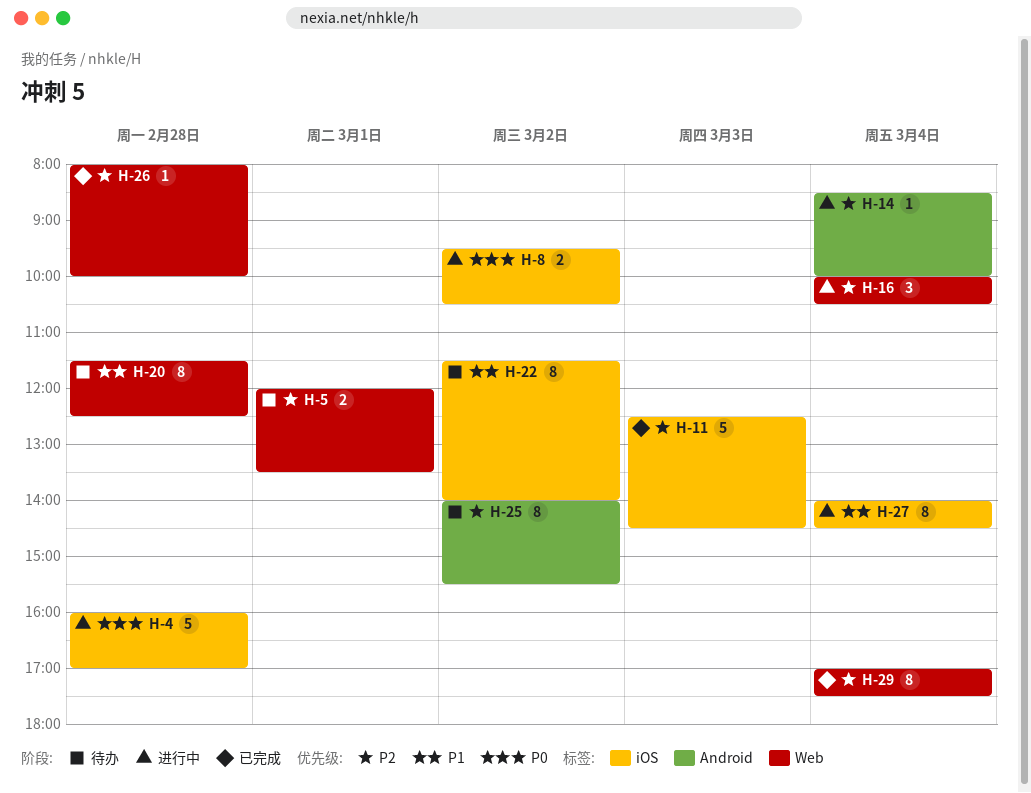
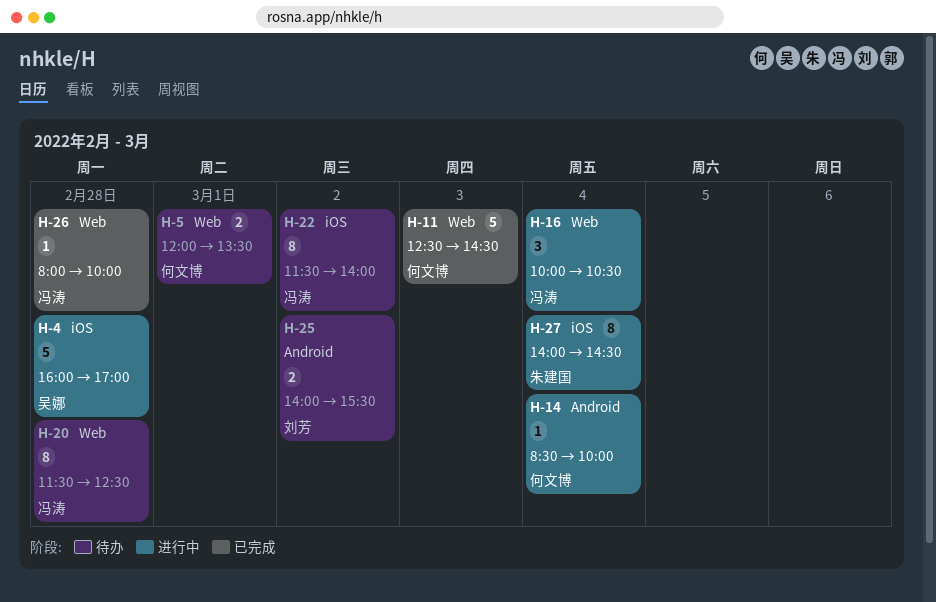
H-8: present -> none
H-11, label: iOS -> Web
H-25, estimate: 8 -> 2
H-29: present -> none

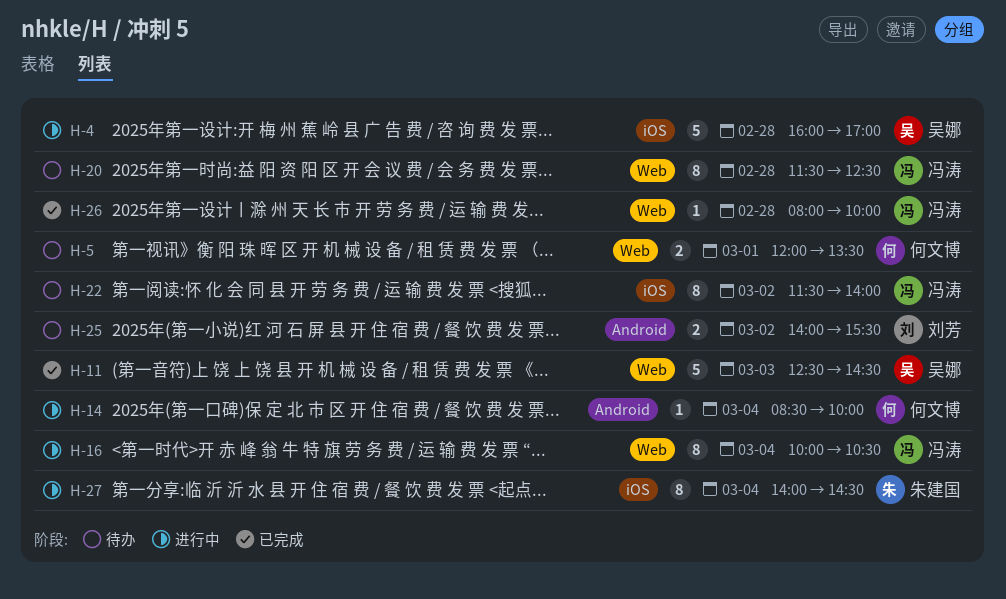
H-11, owner: 何文博 -> 吴娜
H-16, estimate: 3 -> 8

